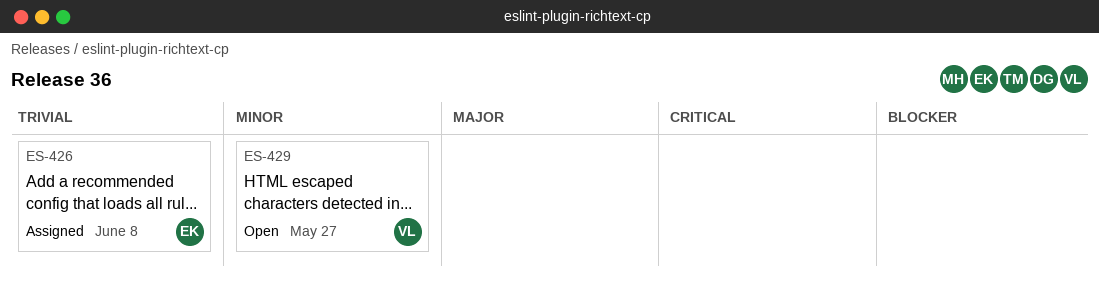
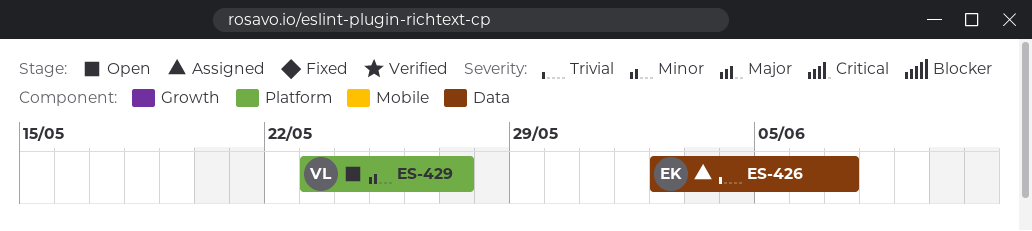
ES-426, due: Jun 8 -> Jun 7

